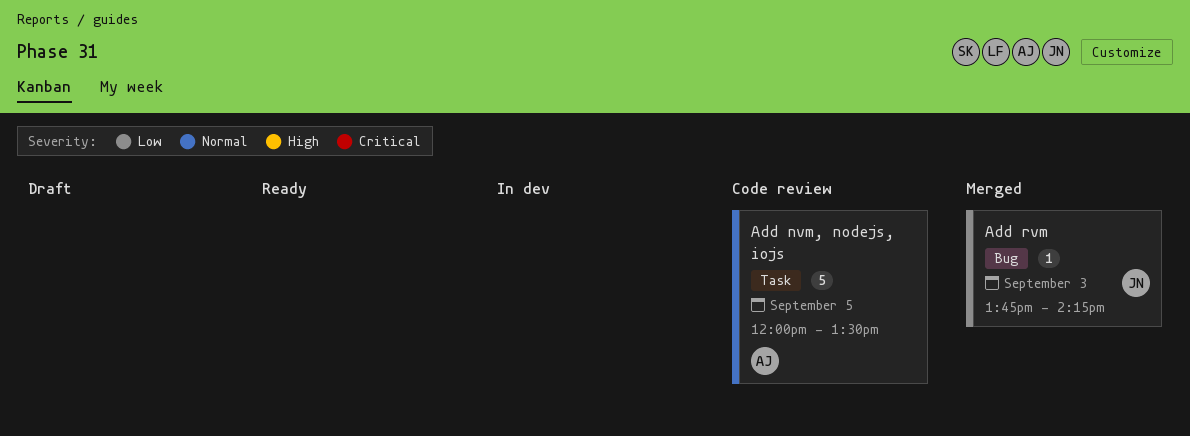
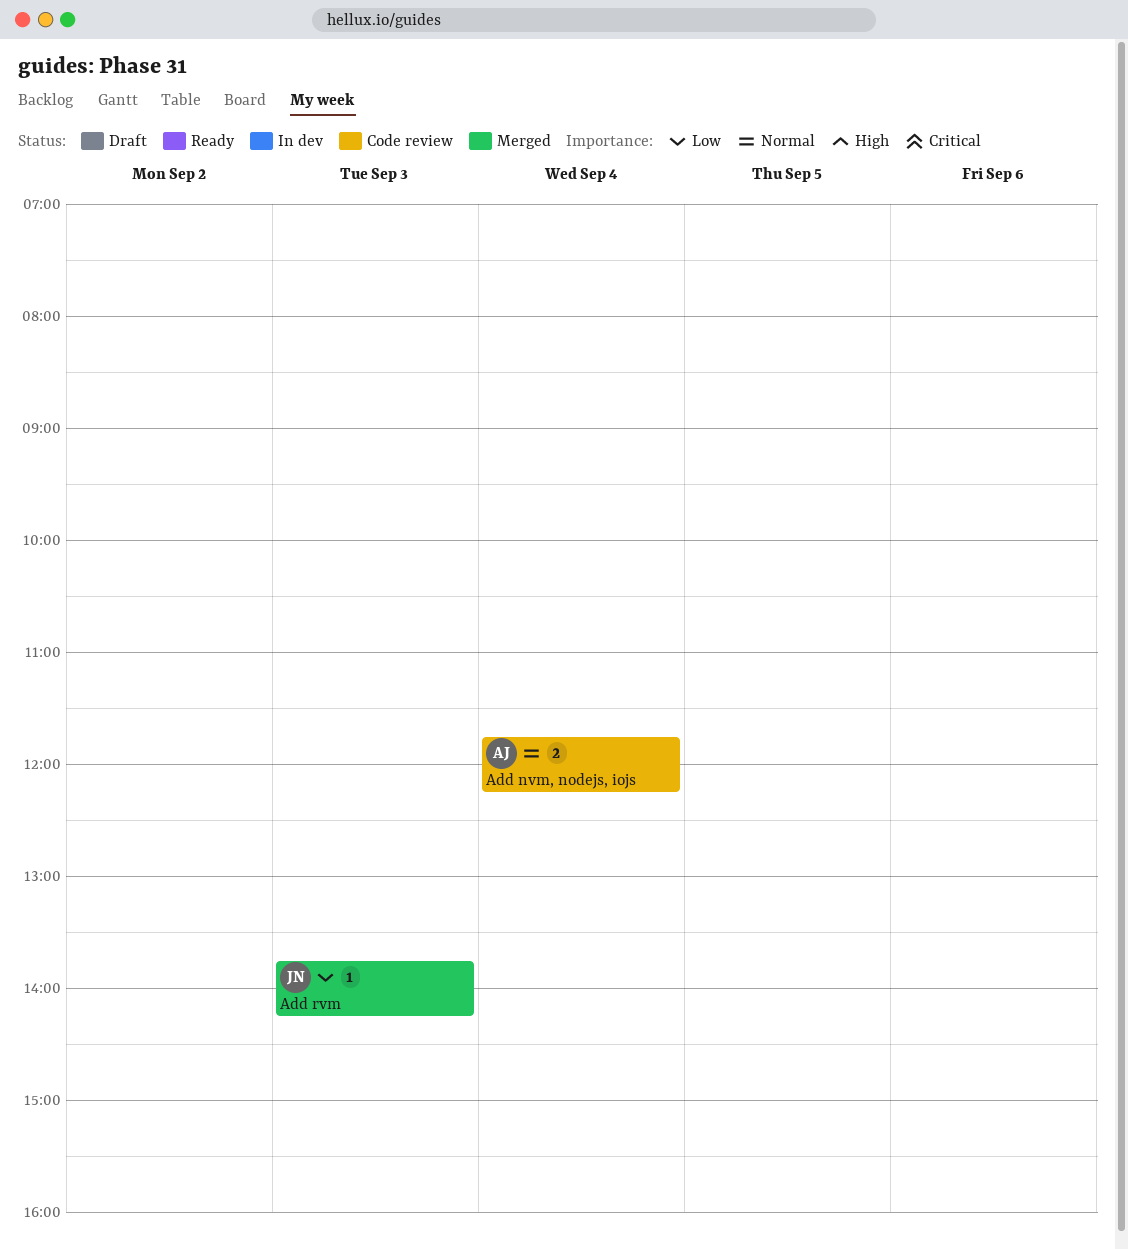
Add nvm, nodejs, iojs, estimate: 5 -> 2
Add nvm, nodejs, iojs, day: Sep 5 -> Sep 4
Add nvm, nodejs, iojs, begins: 12:00 -> 11:45
Add nvm, nodejs, iojs, ends: 13:30 -> 12:15

